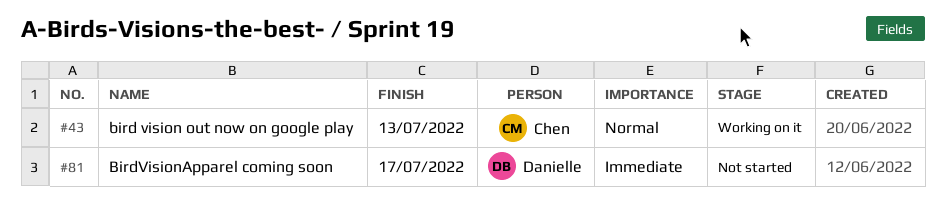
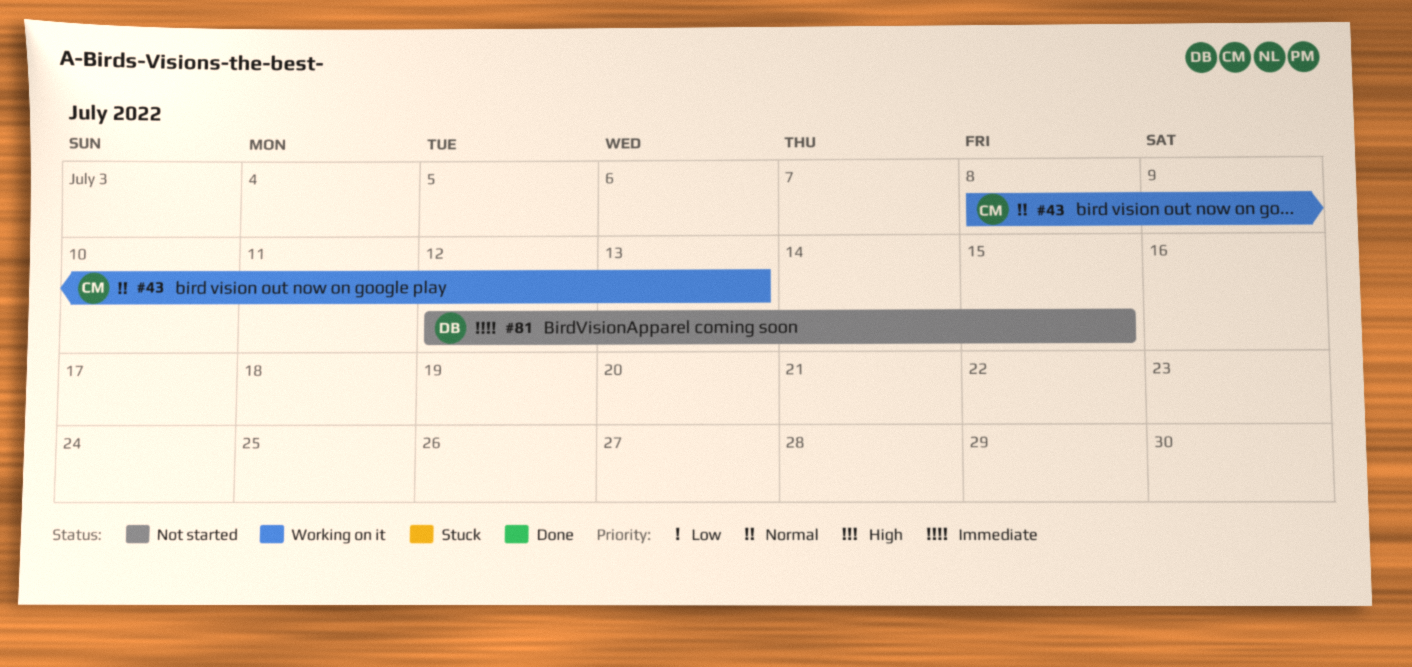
#81, due: Jul 17 -> Jul 15

